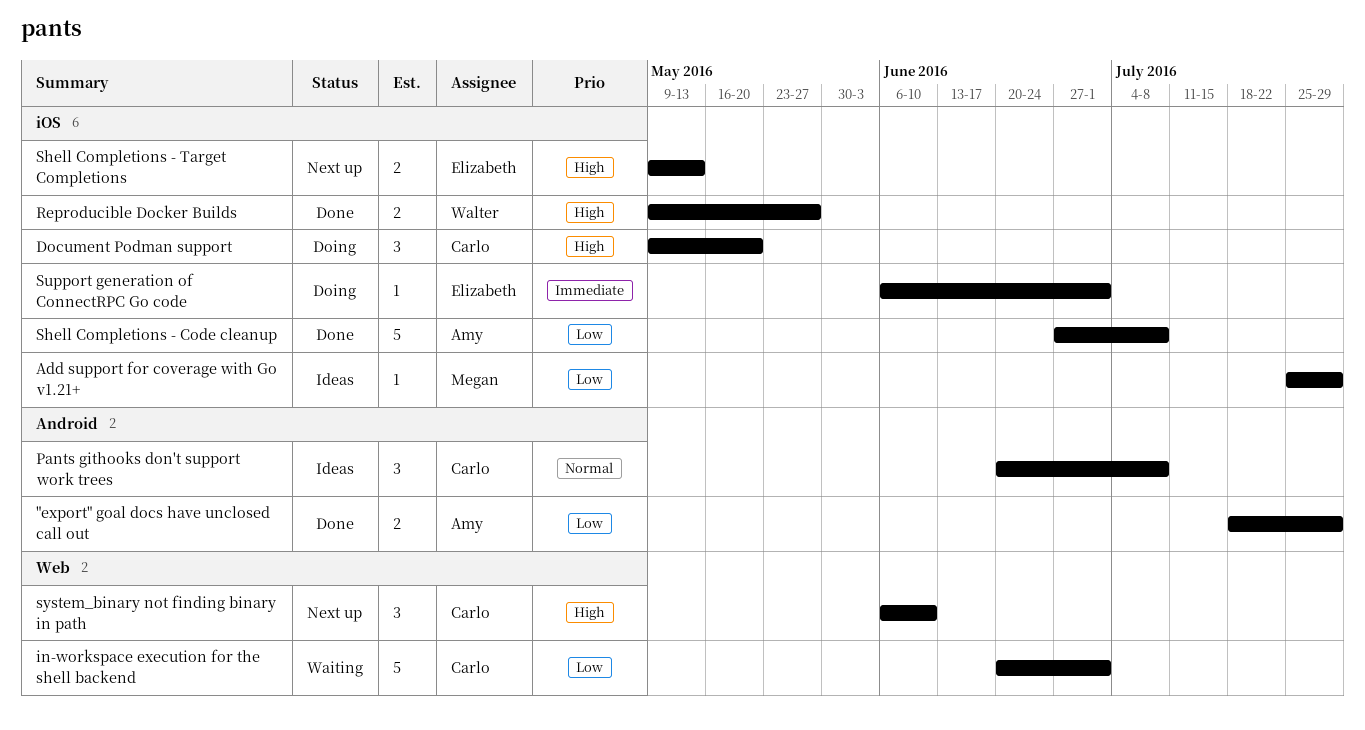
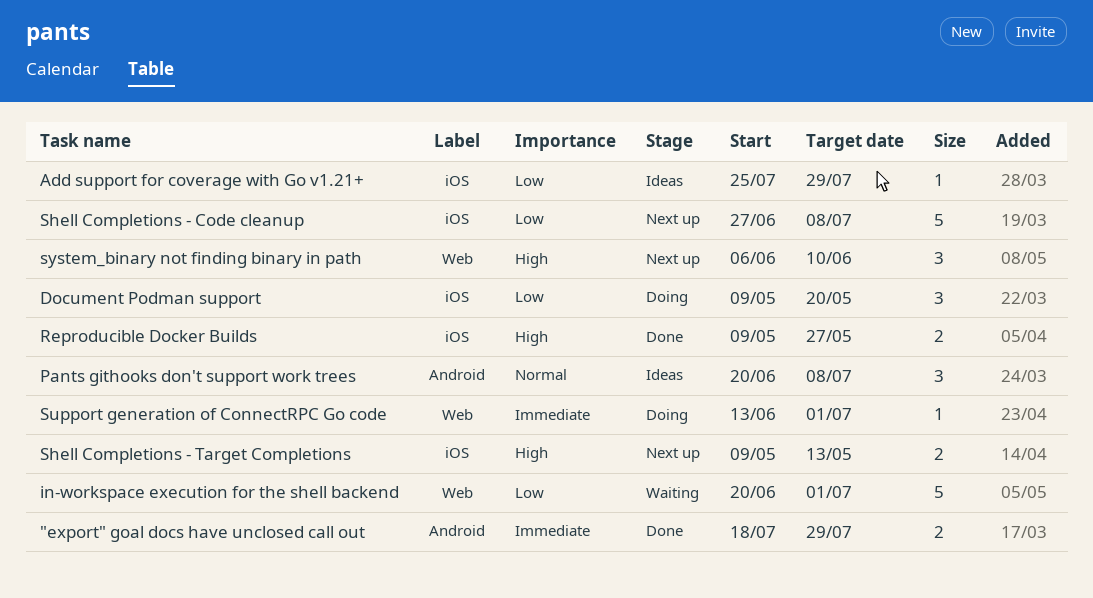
"export" goal docs have unclosed call out, priority: Low -> Immediate
Document Podman support, priority: High -> Low
Shell Completions - Code cleanup, status: Done -> Next up
Support generation of ConnectRPC Go code, label: iOS -> Web
Support generation of ConnectRPC Go code, start: Jun 6 -> Jun 13

